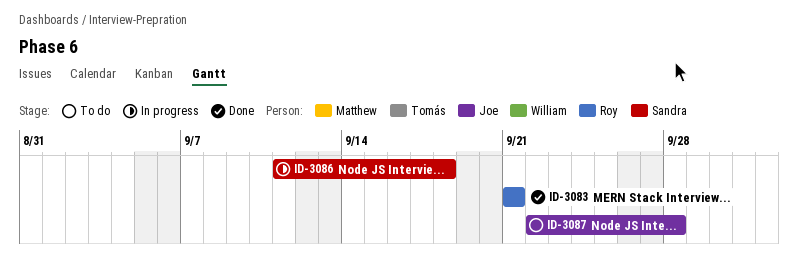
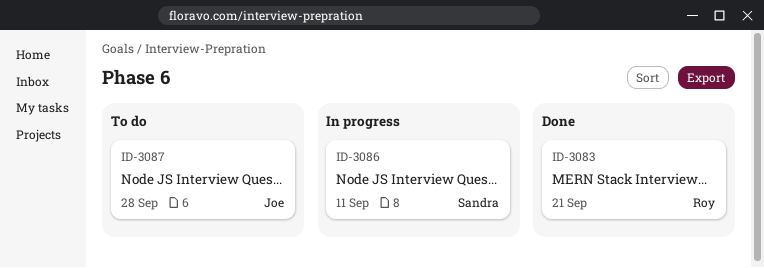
ID-3086, due: Sep 18 -> Sep 11

